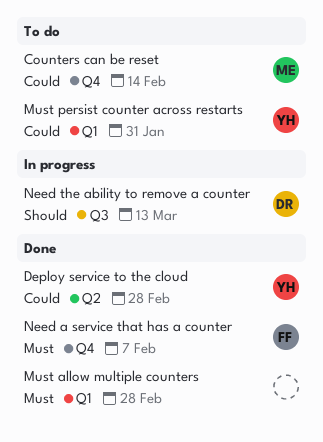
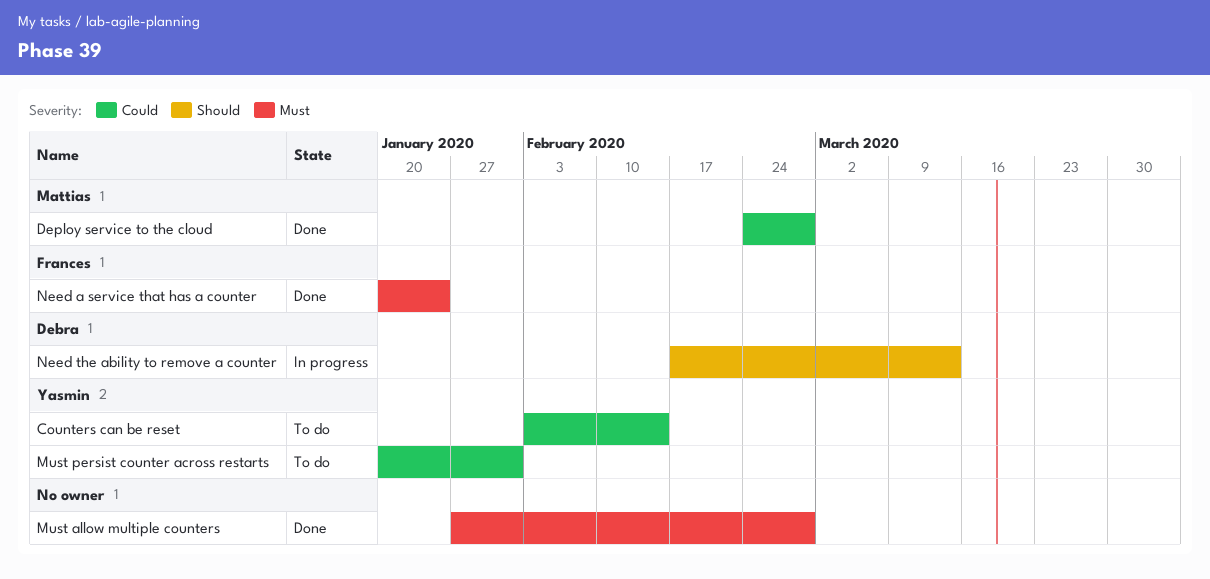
Counters can be reset, owner: Mattias -> Yasmin
Deploy service to the cloud, owner: Yasmin -> Mattias
Need a service that has a counter, due: Feb 7 -> Jan 24

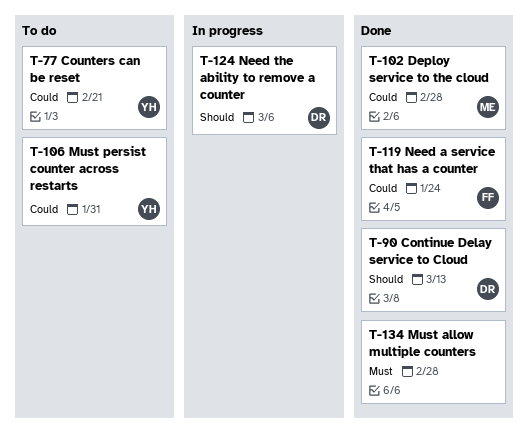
Continue Delay service to Cloud: none -> present
Counters can be reset, due: Feb 14 -> Feb 21
Need a service that has a counter, priority: Must -> Could
Need the ability to remove a counter, due: Mar 13 -> Mar 6

